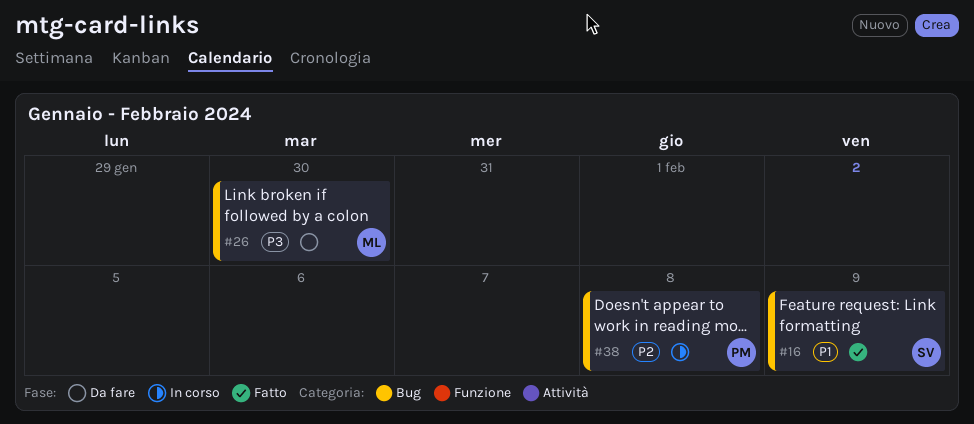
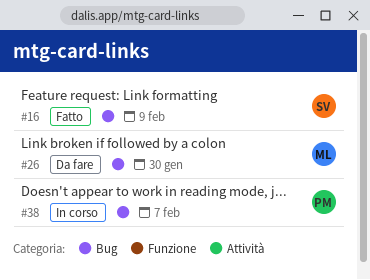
#38, due: Feb 8 -> Feb 7

